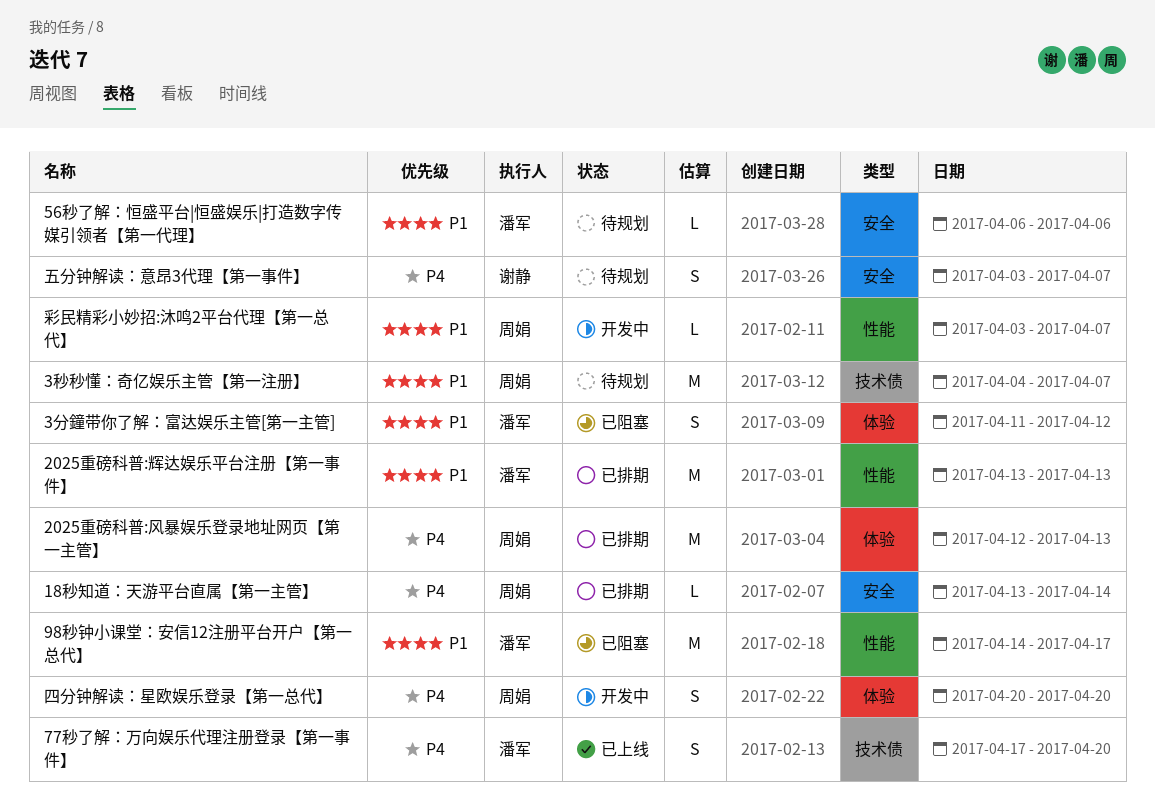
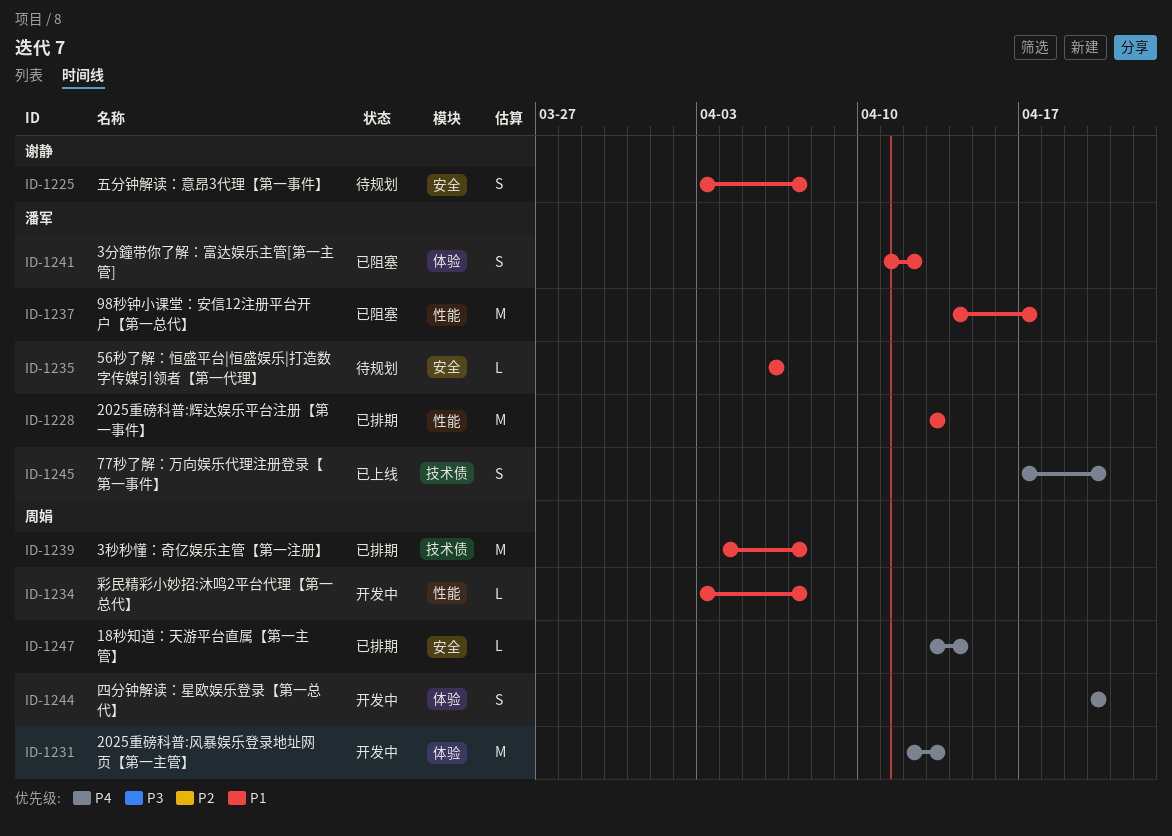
2025重磅科普:风暴娱乐登录地址网页【第一主管】, status: 已排期 -> 开发中
3秒秒懂：奇亿娱乐主管【第一注册】, status: 待规划 -> 已排期
五分钟解读：意昂3代理【第一事件】, priority: P4 -> P1

